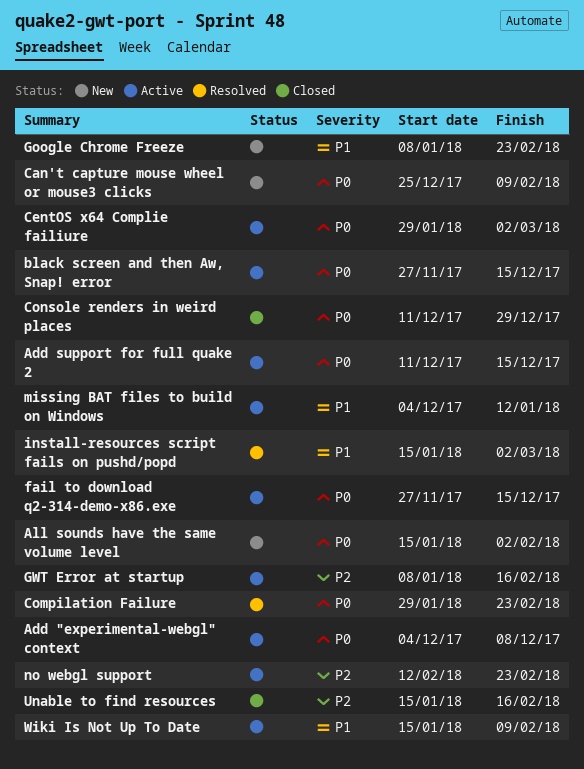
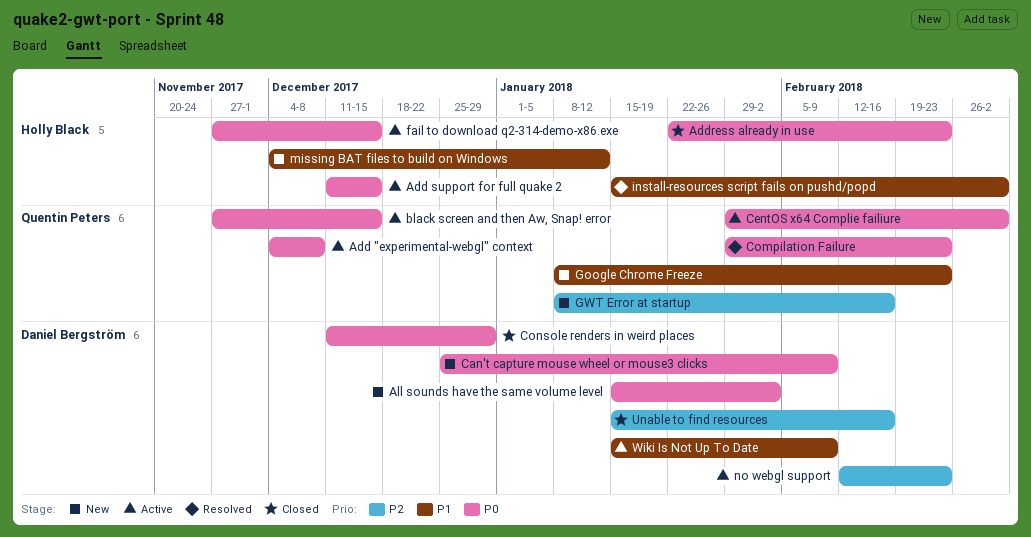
Address already in use: none -> present
GWT Error at startup, status: Active -> New
missing BAT files to build on Windows, status: Active -> New

